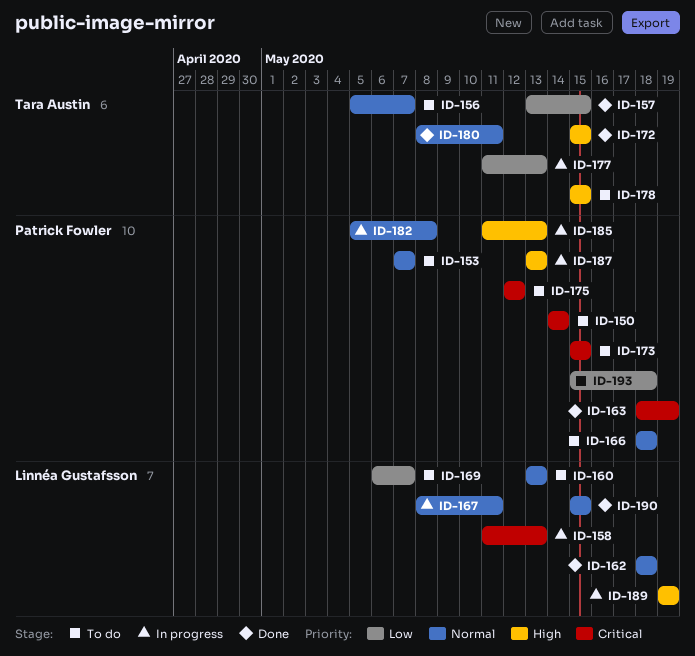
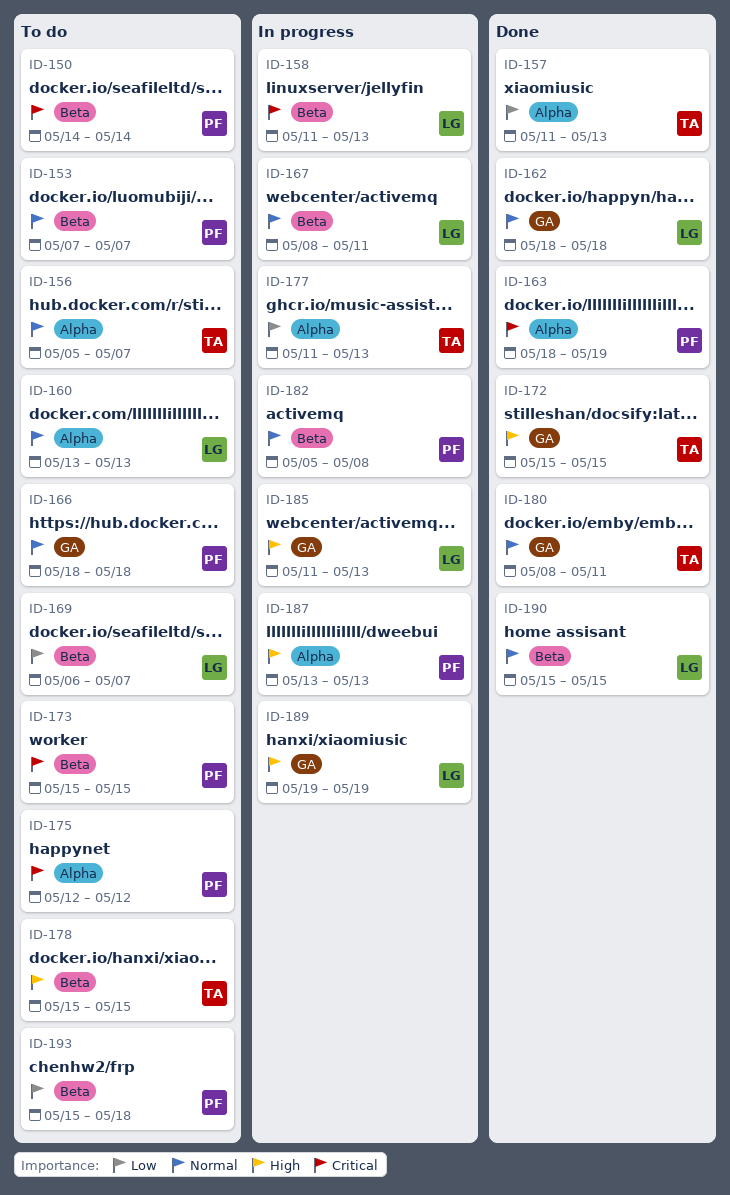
ID-157, start: May 13 -> May 11
ID-157, due: May 15 -> May 13
ID-185, owner: Patrick Fowler -> Linnéa Gustafsson

